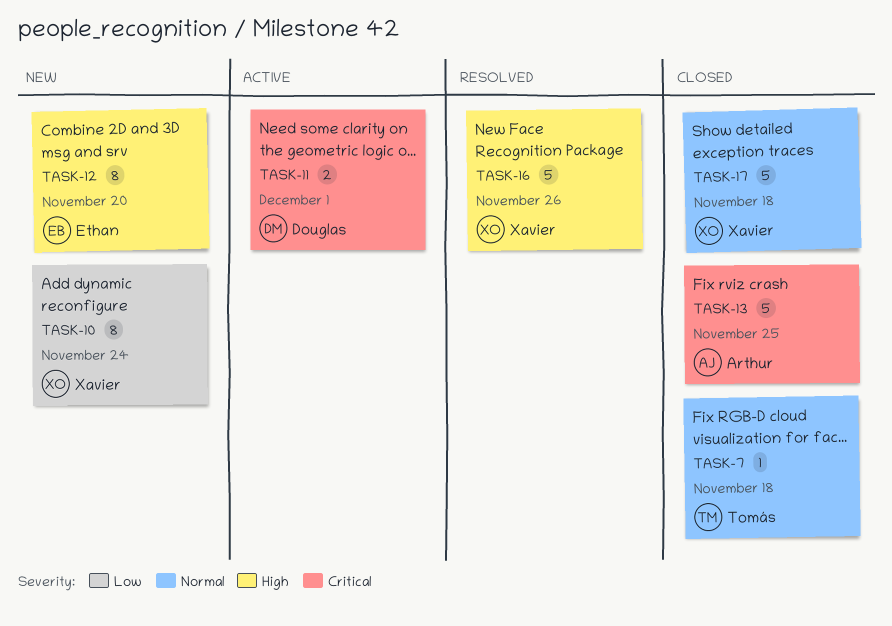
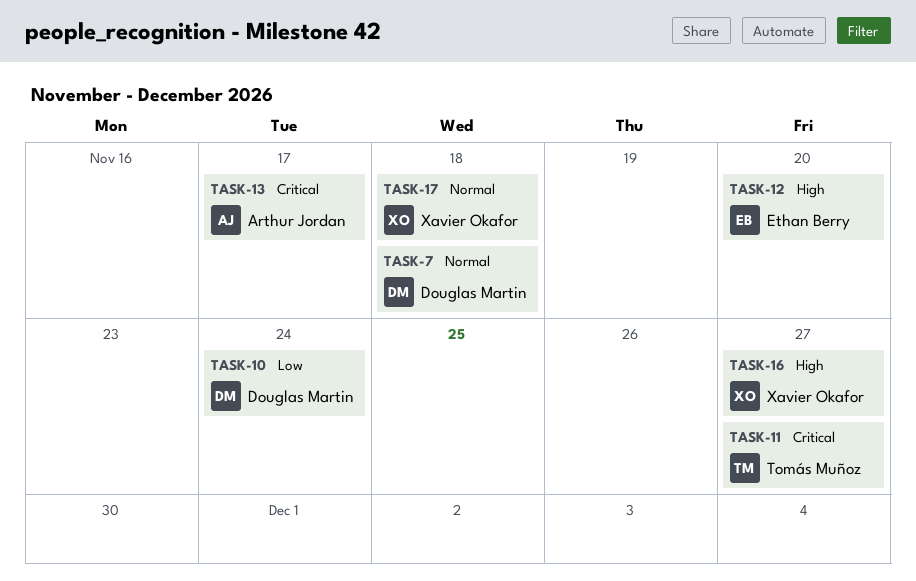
TASK-7, owner: Tomás Muñoz -> Douglas Martin
TASK-10, owner: Xavier Okafor -> Douglas Martin
TASK-11, owner: Douglas Martin -> Tomás Muñoz
TASK-11, due: Dec 1 -> Nov 27
TASK-13, due: Nov 25 -> Nov 17
TASK-16, due: Nov 26 -> Nov 27

